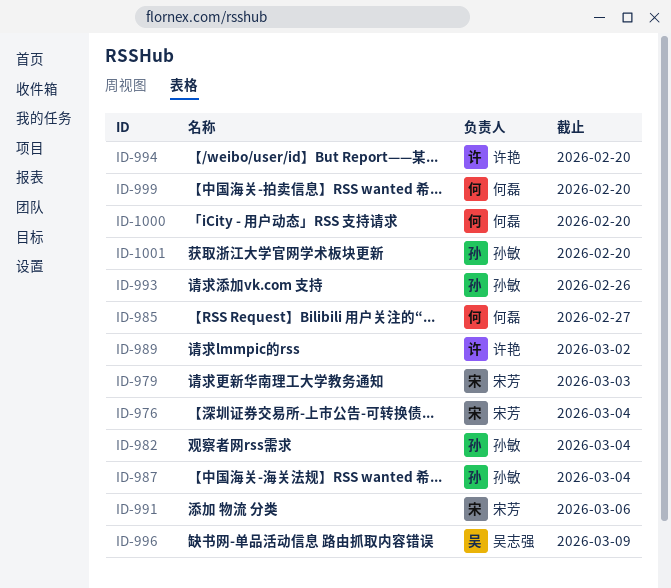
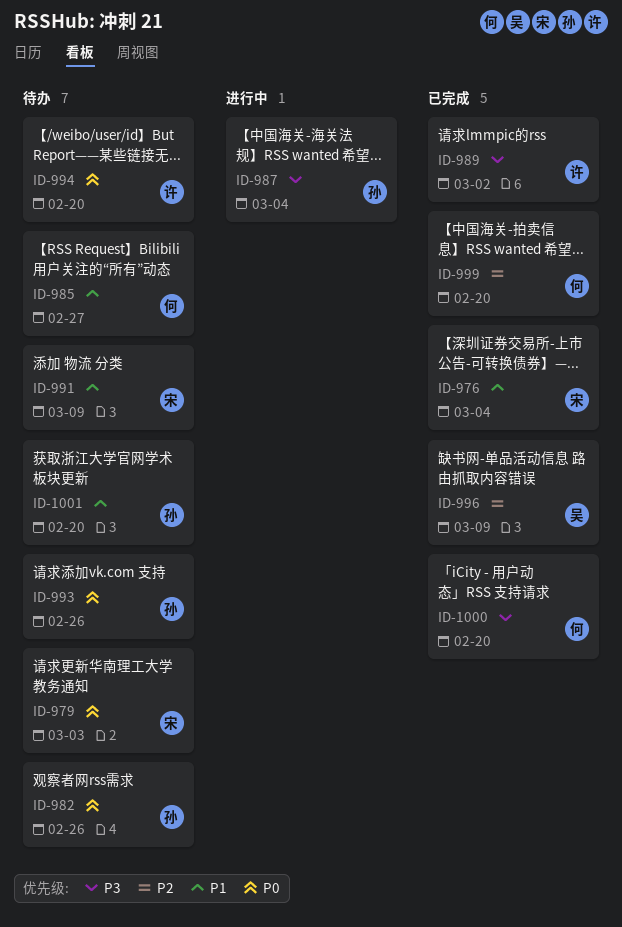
ID-982, due: Mar 4 -> Feb 26
ID-991, due: Mar 6 -> Mar 9

